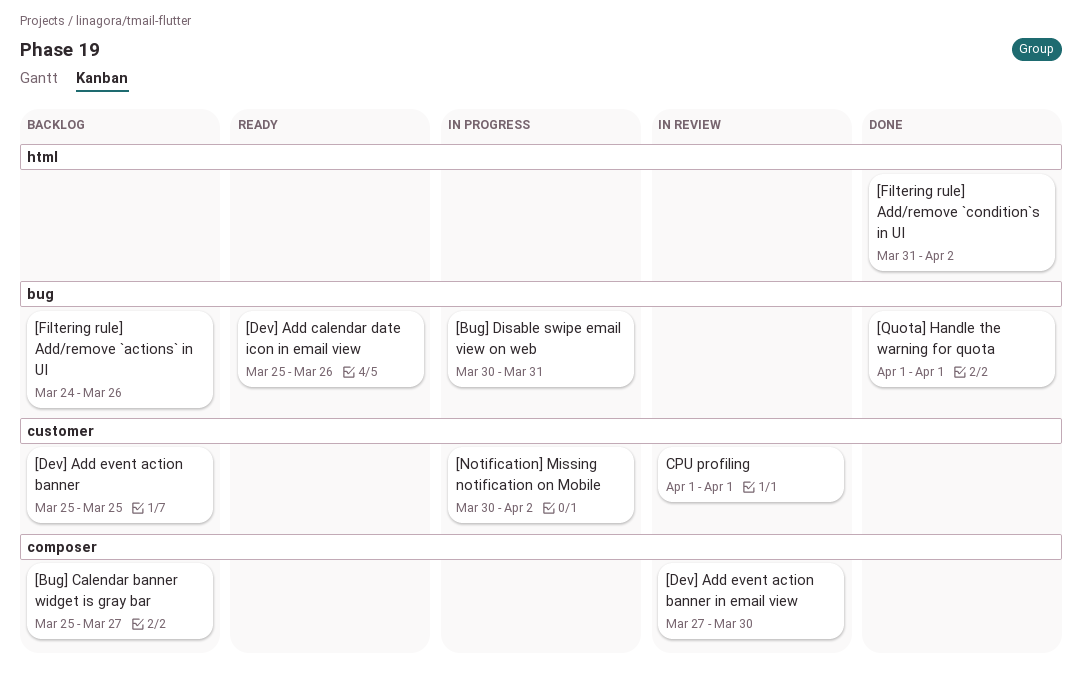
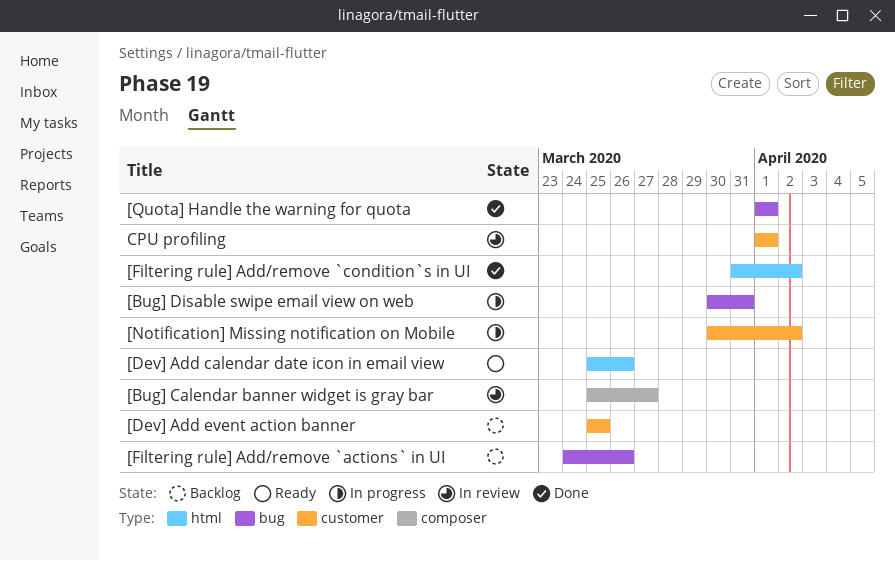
[Bug] Calendar banner widget is gray bar, status: Backlog -> In review
[Dev] Add calendar date icon in email view, label: bug -> html
[Dev] Add event action banner in email view: present -> none

